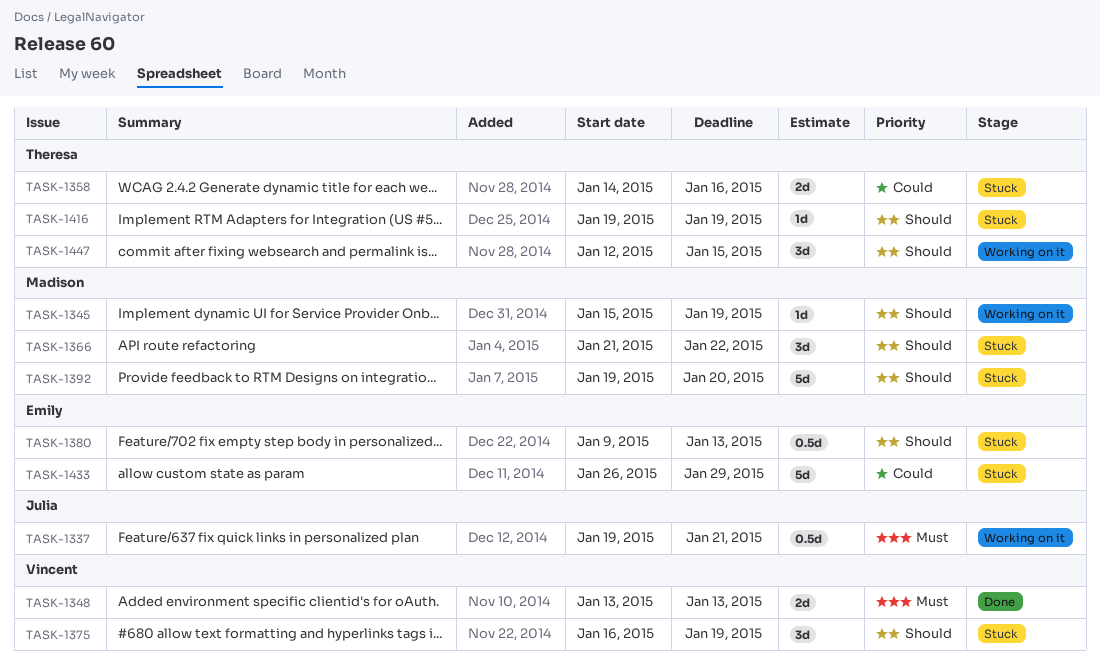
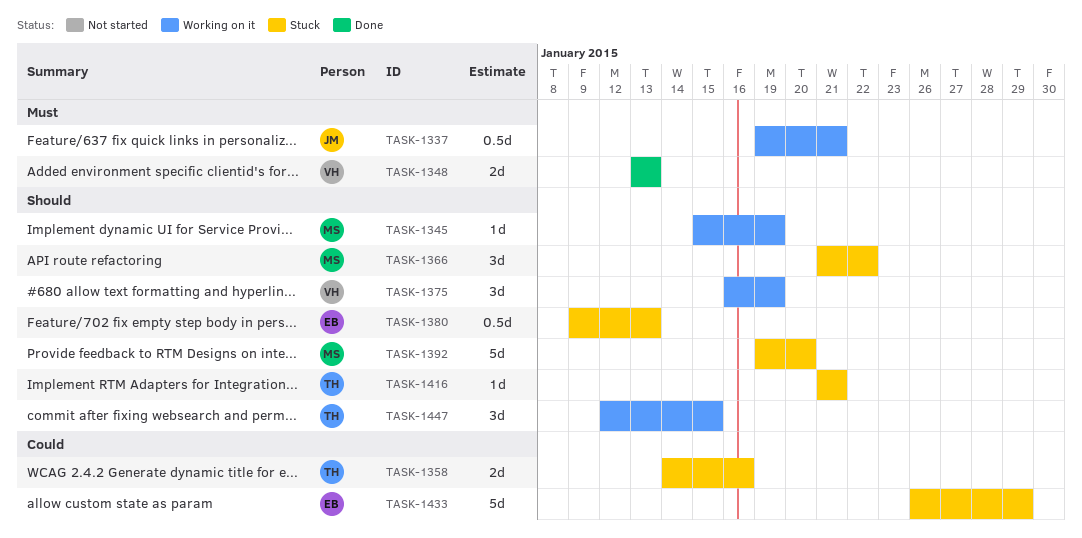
TASK-1375, status: Stuck -> Working on it
TASK-1416, start: Jan 19 -> Jan 21
TASK-1416, due: Jan 19 -> Jan 21

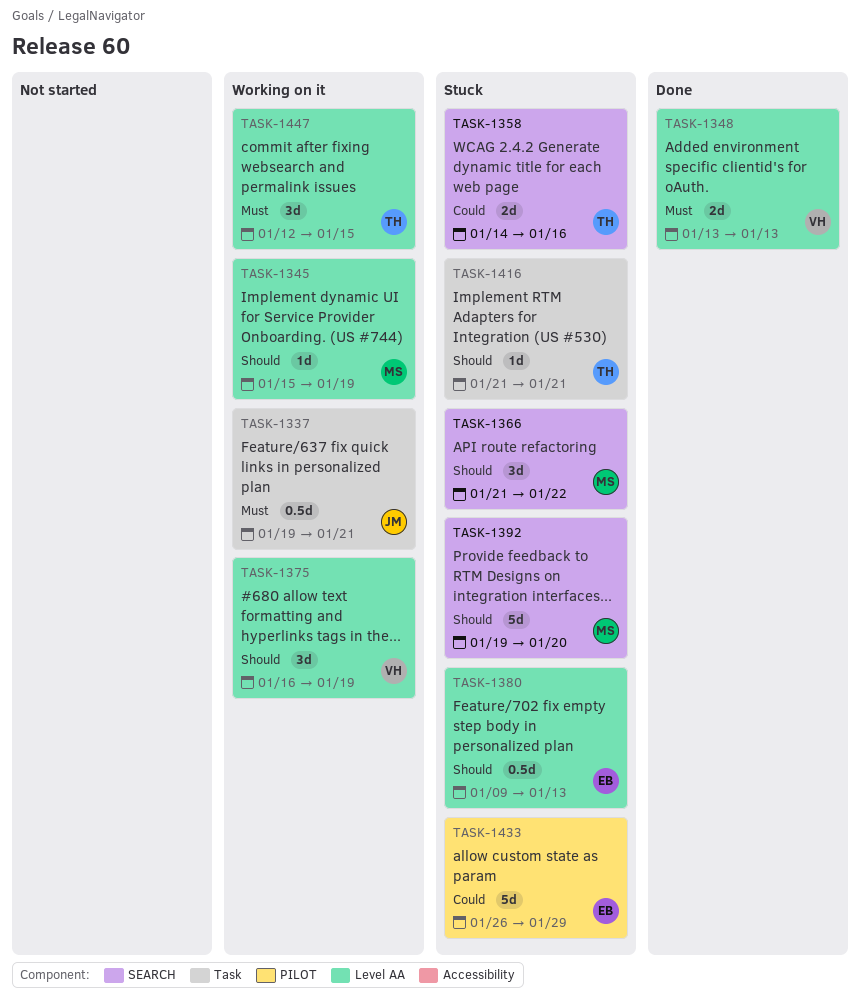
TASK-1447, priority: Should -> Must

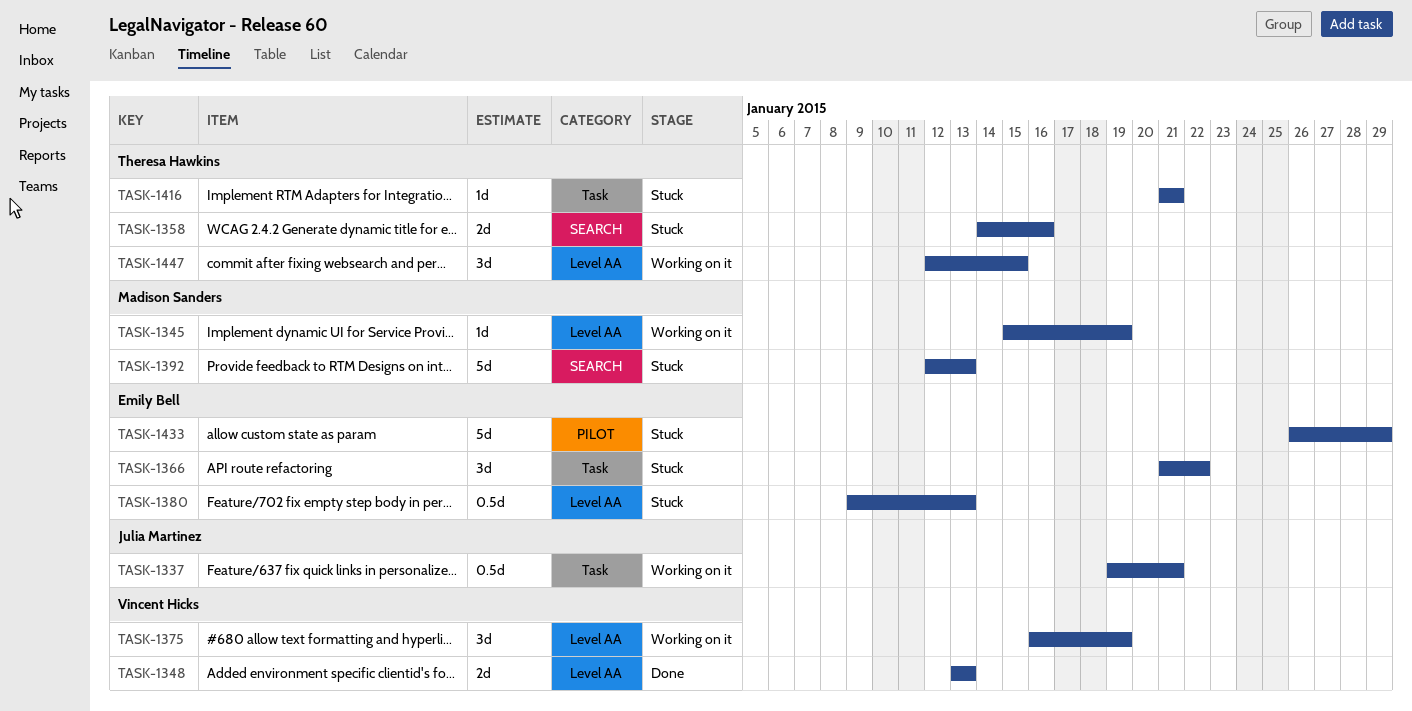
TASK-1366, owner: Madison Sanders -> Emily Bell
TASK-1366, label: SEARCH -> Task
TASK-1392, start: Jan 19 -> Jan 12
TASK-1392, due: Jan 20 -> Jan 13

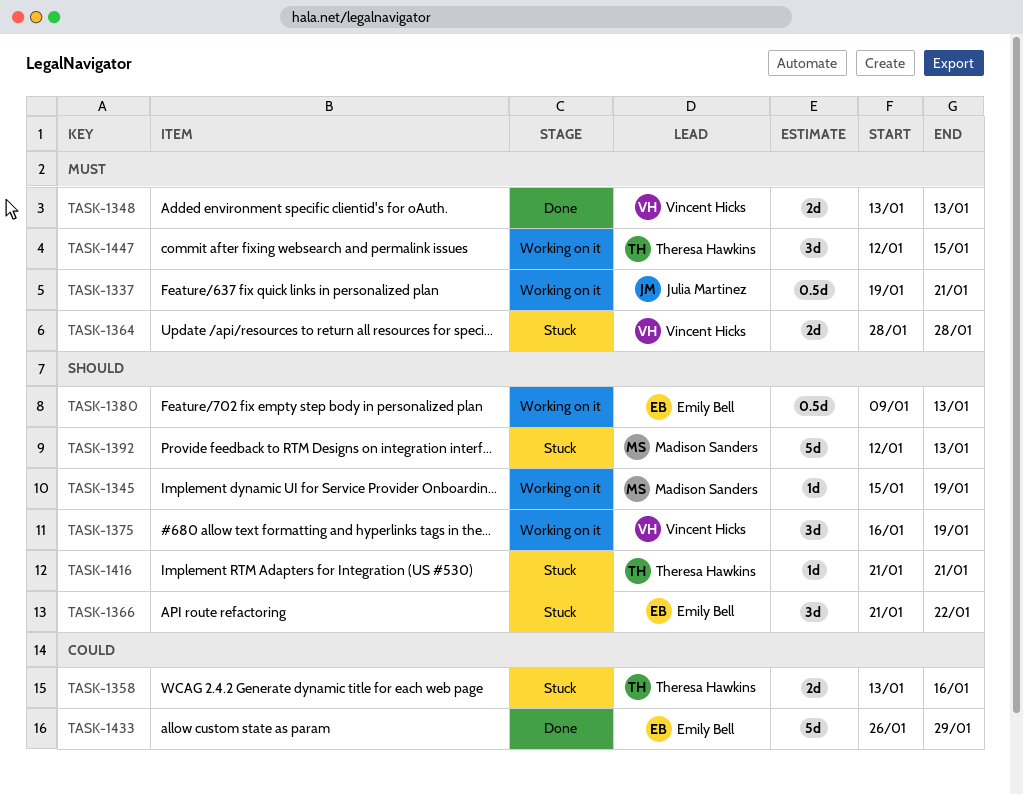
TASK-1358, start: Jan 14 -> Jan 13
TASK-1364: none -> present
TASK-1380, status: Stuck -> Working on it
TASK-1433, status: Stuck -> Done

